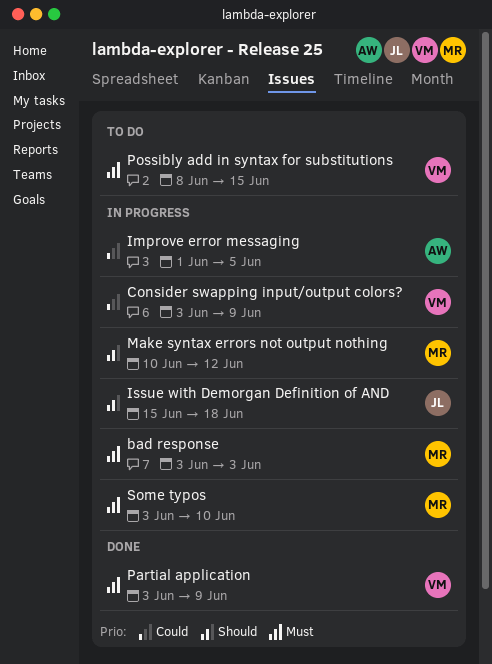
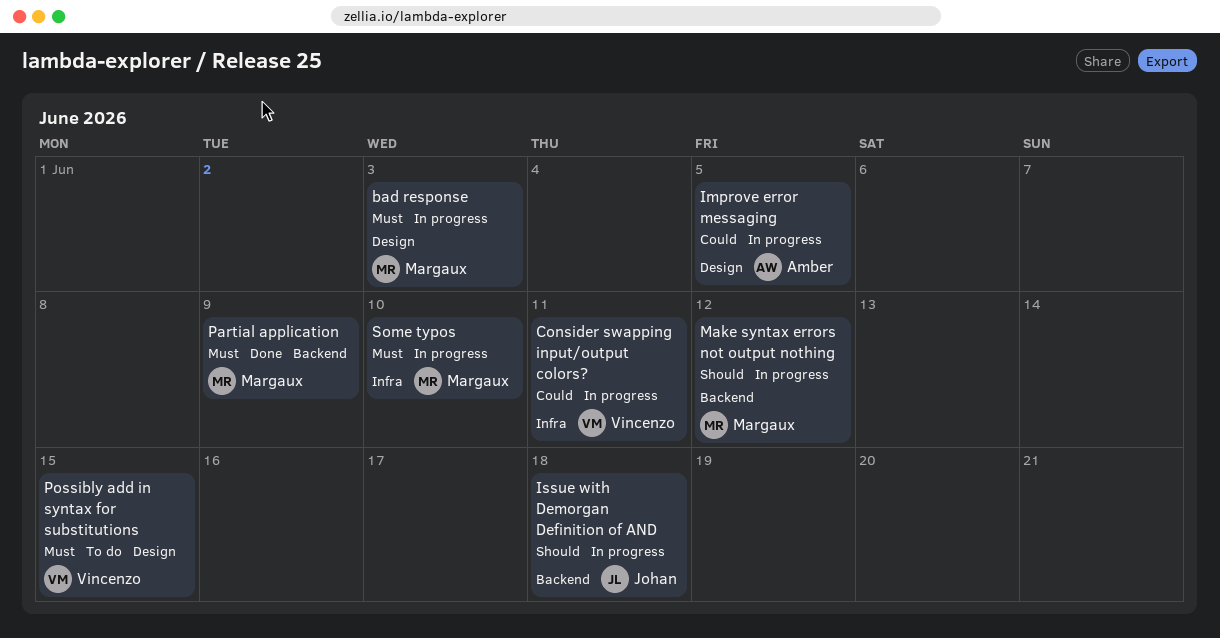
Consider swapping input/output colors?, due: Jun 9 -> Jun 11
Partial application, owner: Vincenzo -> Margaux

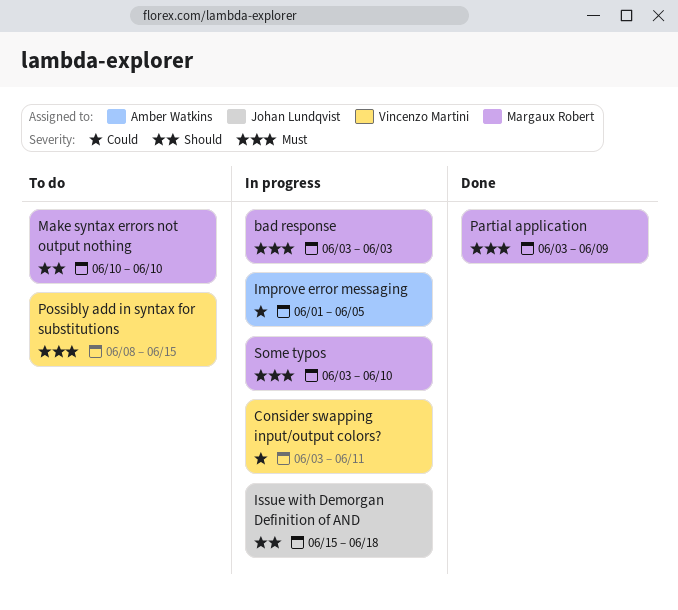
Make syntax errors not output nothing, status: In progress -> To do
Make syntax errors not output nothing, due: Jun 12 -> Jun 10

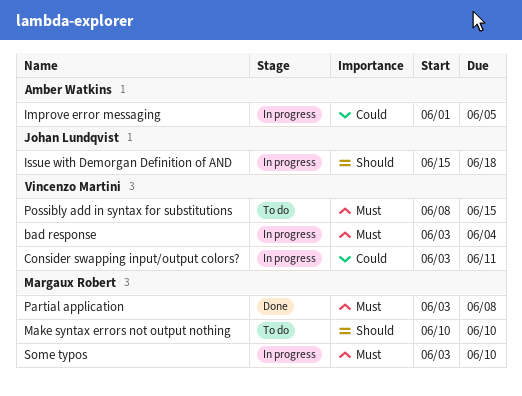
bad response, owner: Margaux Robert -> Vincenzo Martini
bad response, due: Jun 3 -> Jun 4
Partial application, due: Jun 9 -> Jun 8

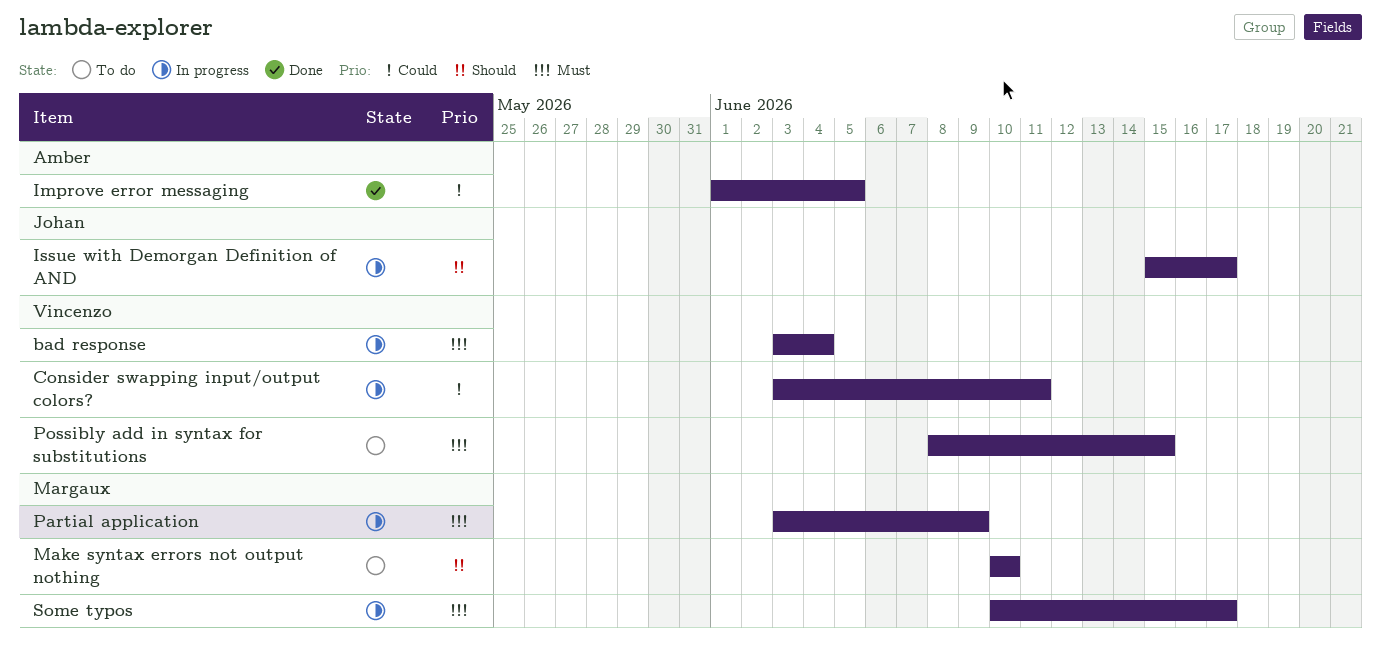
Improve error messaging, status: In progress -> Done
Issue with Demorgan Definition of AND, due: Jun 18 -> Jun 17
Partial application, status: Done -> In progress
Partial application, due: Jun 8 -> Jun 9
Some typos, start: Jun 3 -> Jun 10
Some typos, due: Jun 10 -> Jun 17

